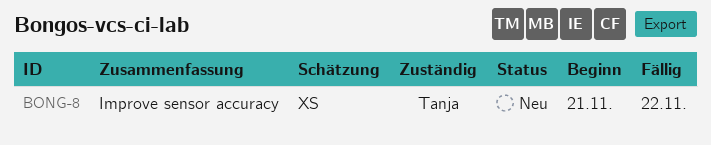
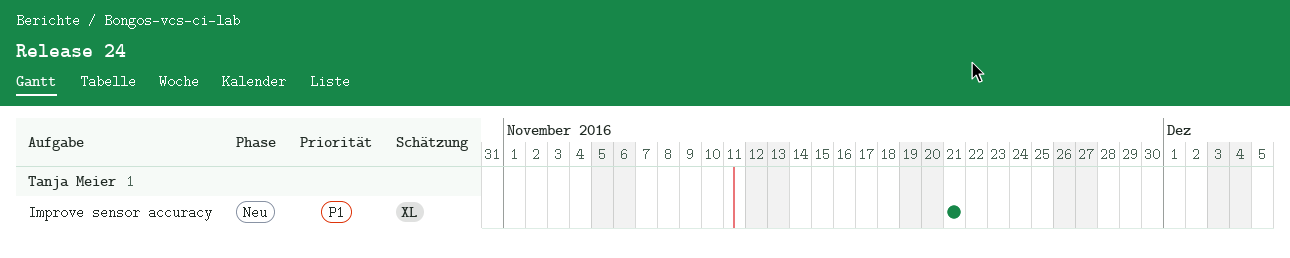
Improve sensor accuracy, estimate: XS -> XL
Improve sensor accuracy, due: Nov 22 -> Nov 21

